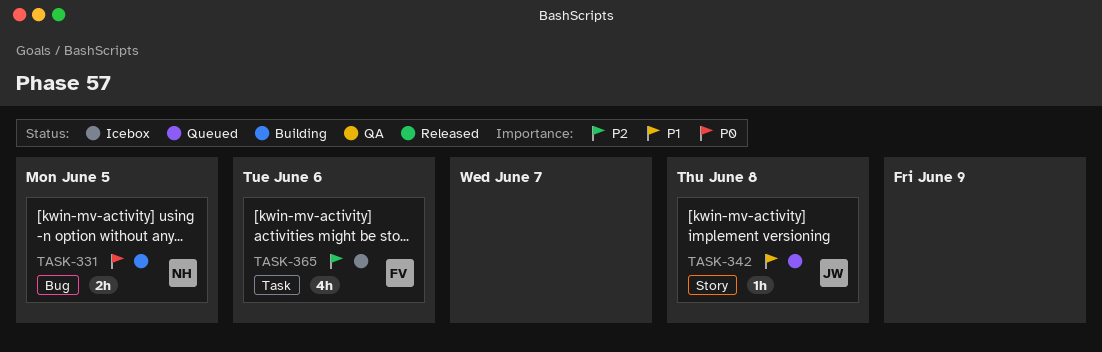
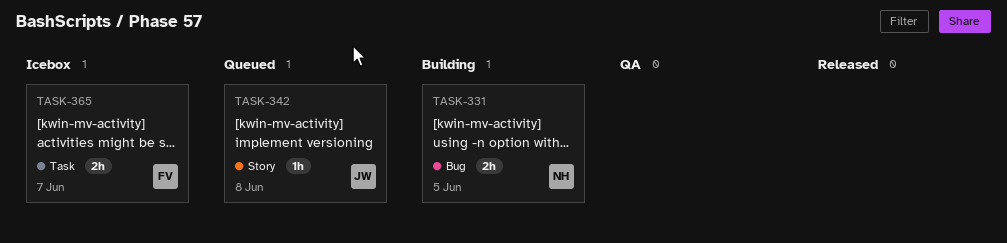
TASK-365, estimate: 4h -> 2h
TASK-365, due: Jun 6 -> Jun 7

